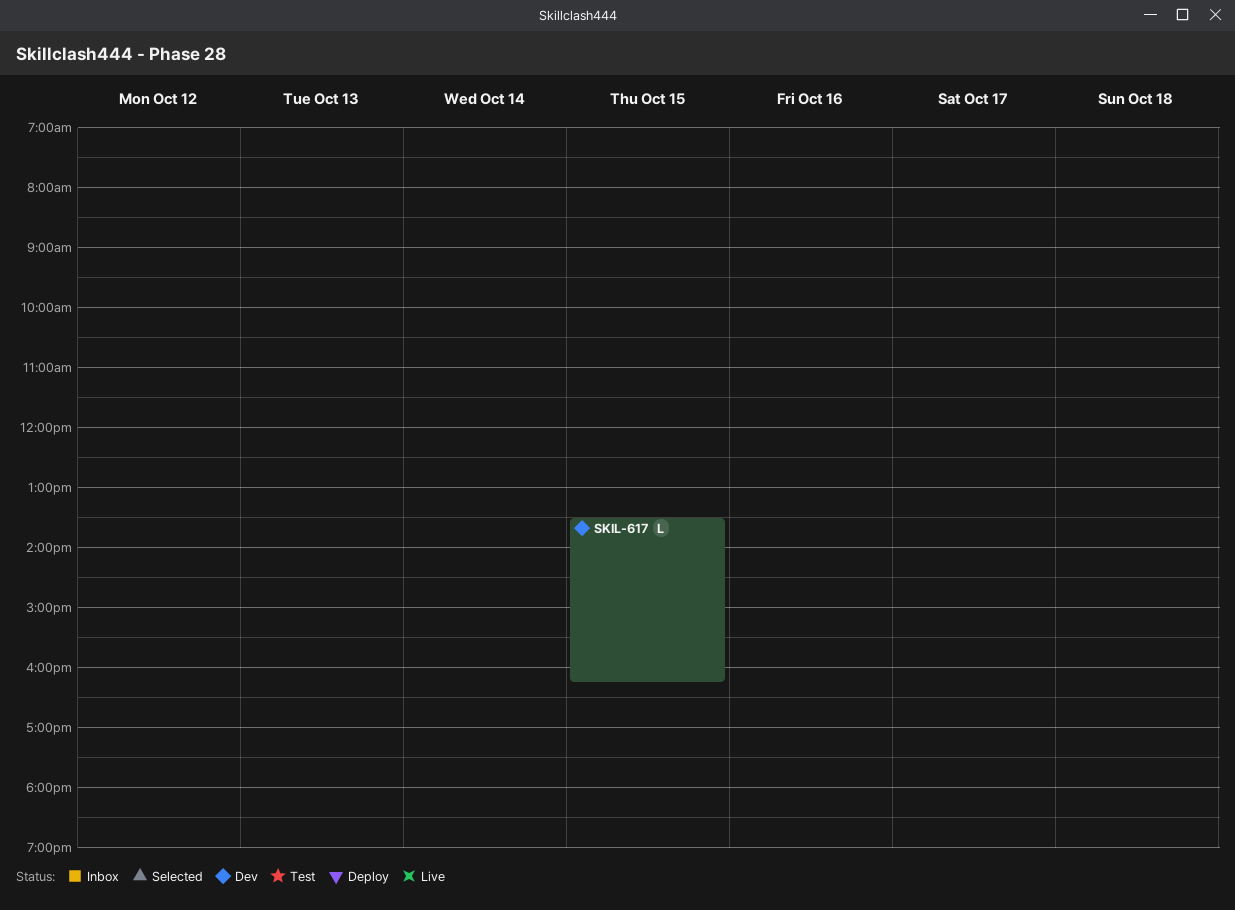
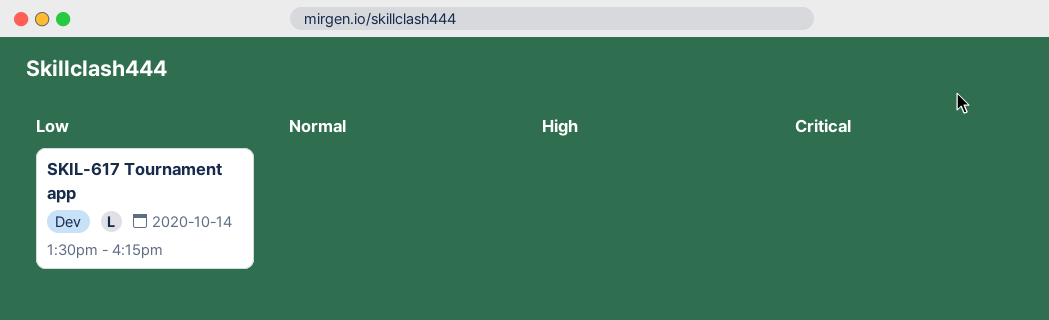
SKIL-617, day: Oct 15 -> Oct 14

